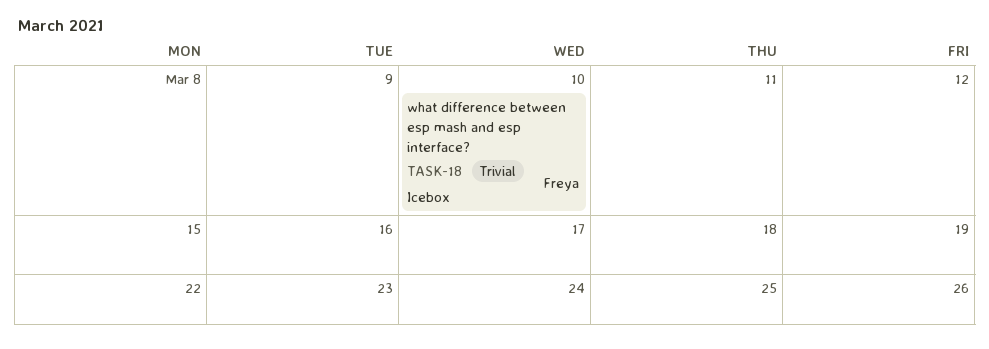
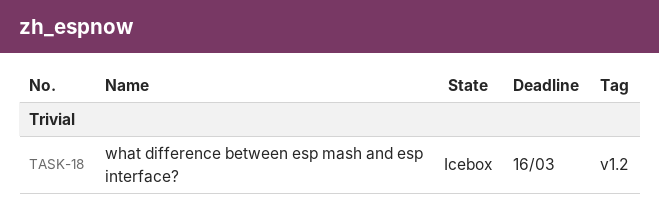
TASK-18, due: Mar 10 -> Mar 16

